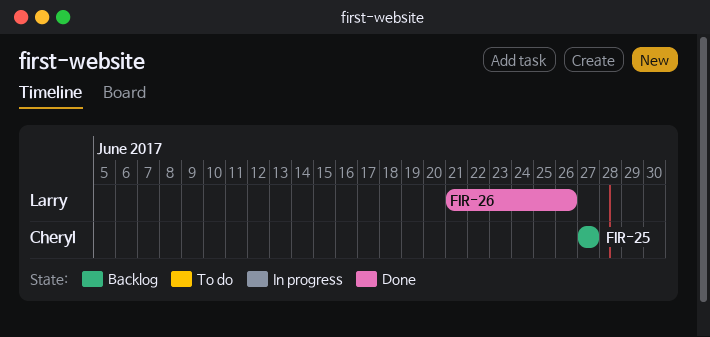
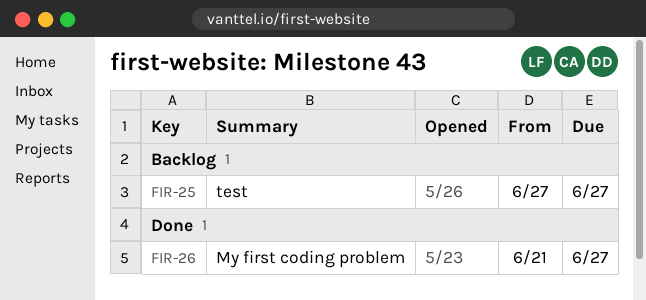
FIR-26, due: Jun 26 -> Jun 27

